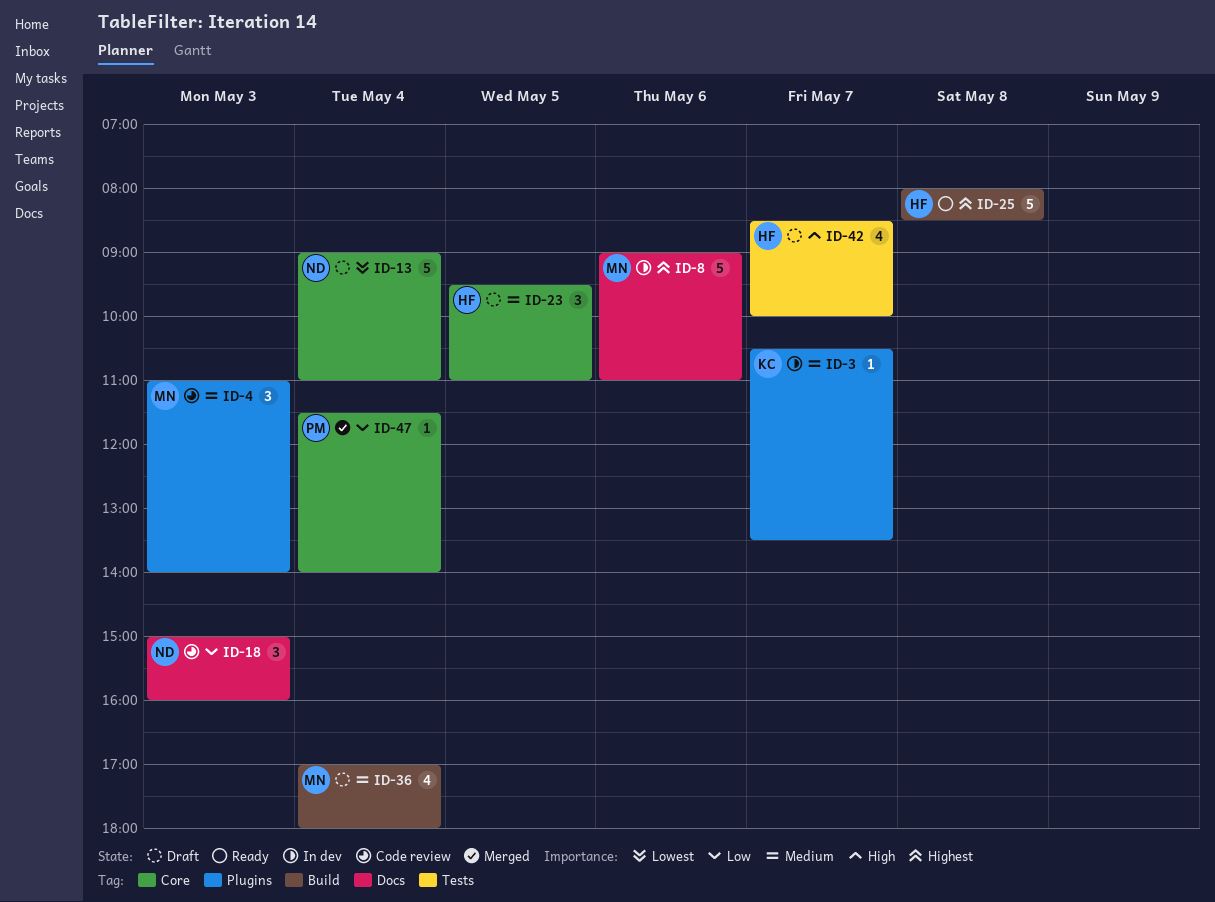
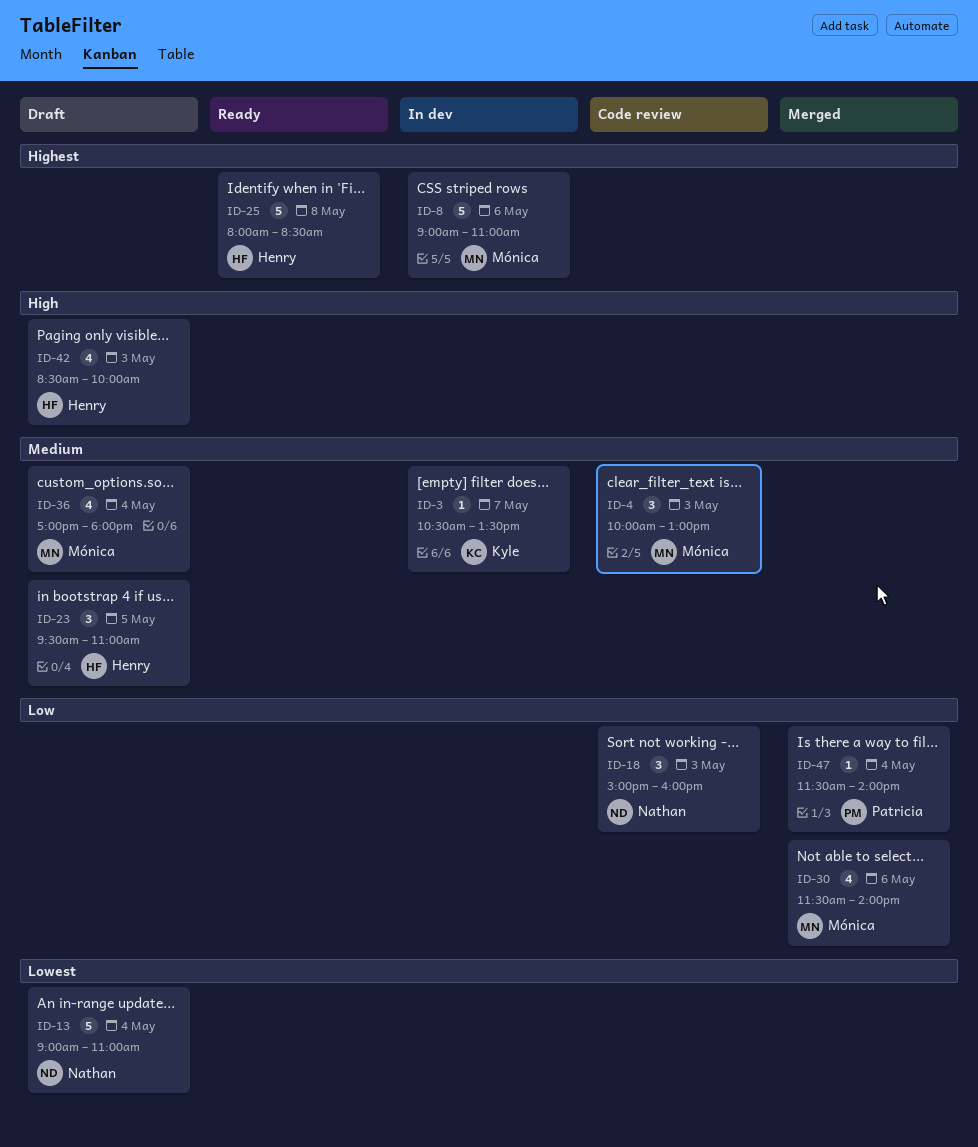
ID-4, begins: 11:00 -> 10:00
ID-4, ends: 14:00 -> 13:00
ID-30: none -> present
ID-42, day: May 7 -> May 3

